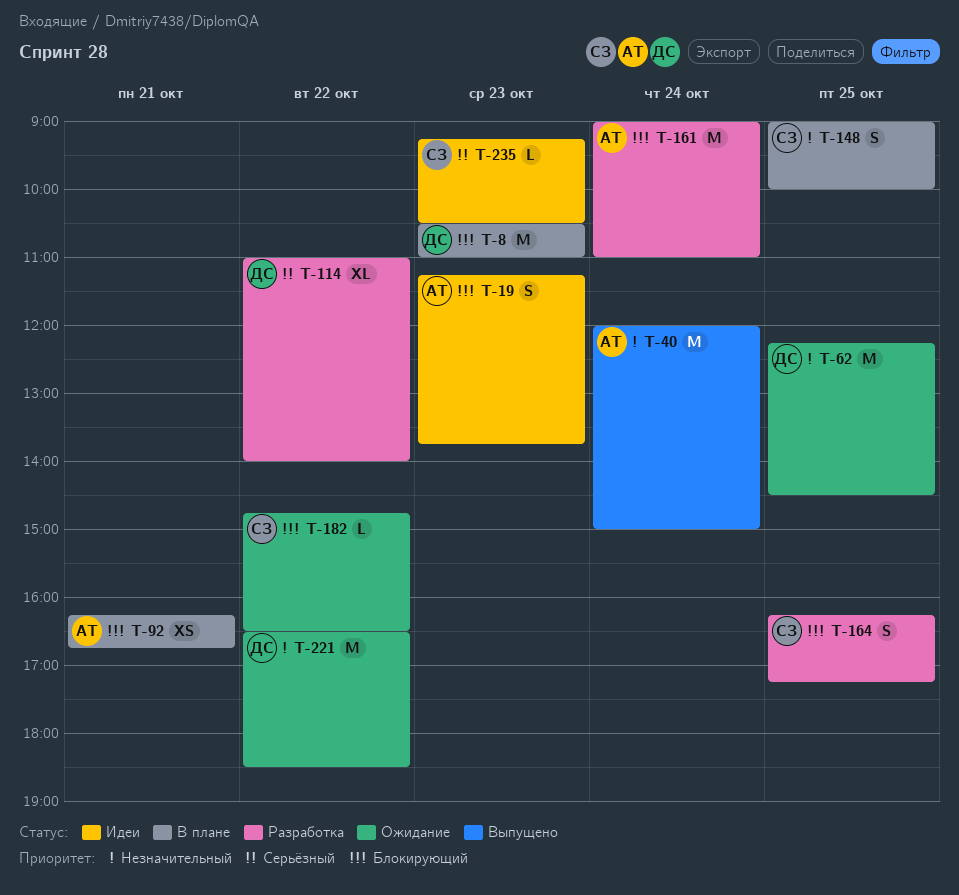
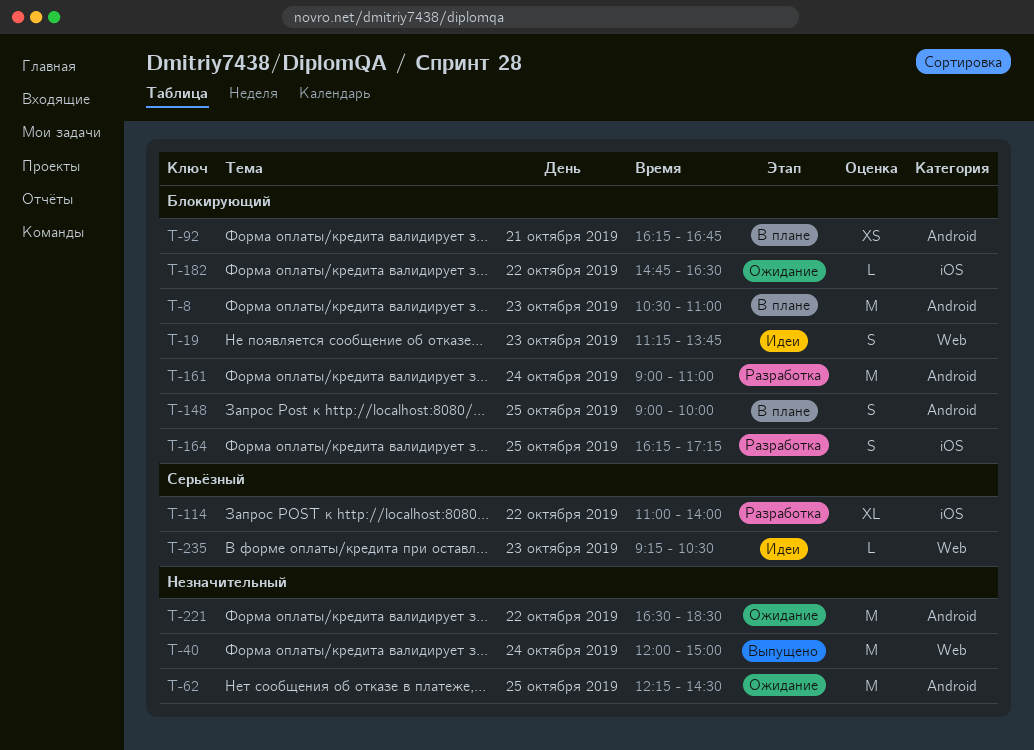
T-148, priority: Незначительный -> Блокирующий

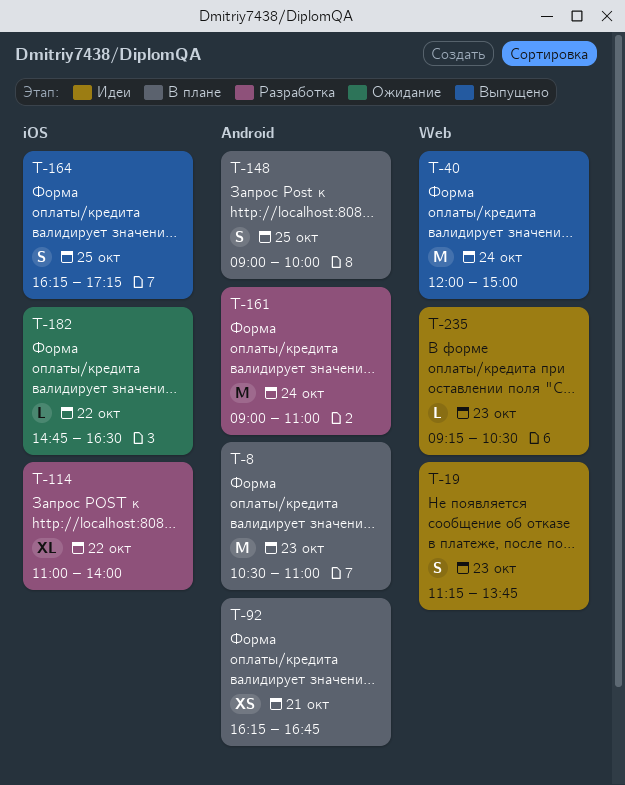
T-62: present -> none
T-164, status: Разработка -> Выпущено
T-221: present -> none

